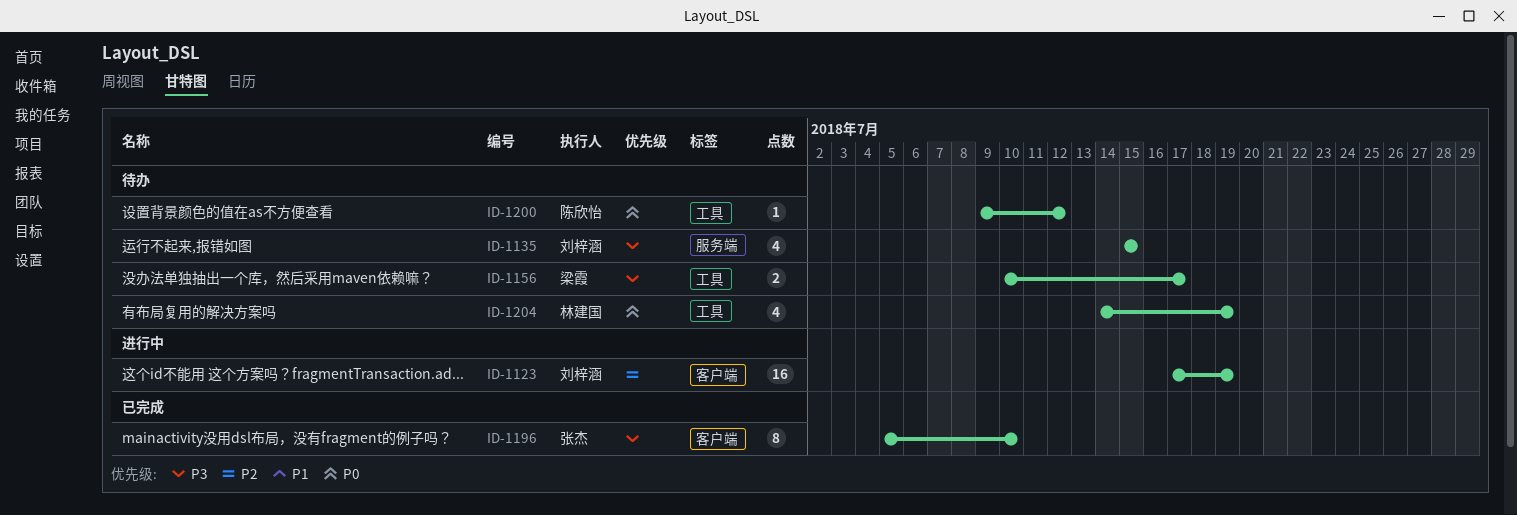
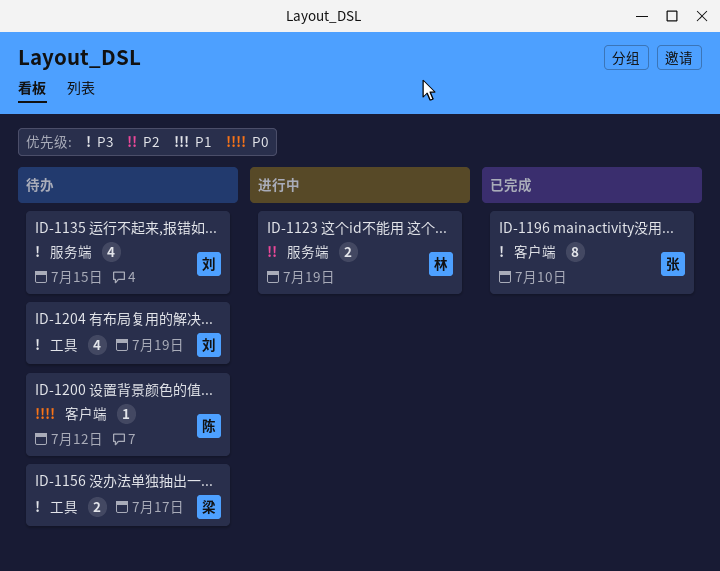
ID-1123, owner: 刘梓涵 -> 林建国
ID-1123, label: 客户端 -> 服务端
ID-1123, estimate: 16 -> 2
ID-1200, label: 工具 -> 客户端
ID-1204, owner: 林建国 -> 刘梓涵
ID-1204, priority: P0 -> P3

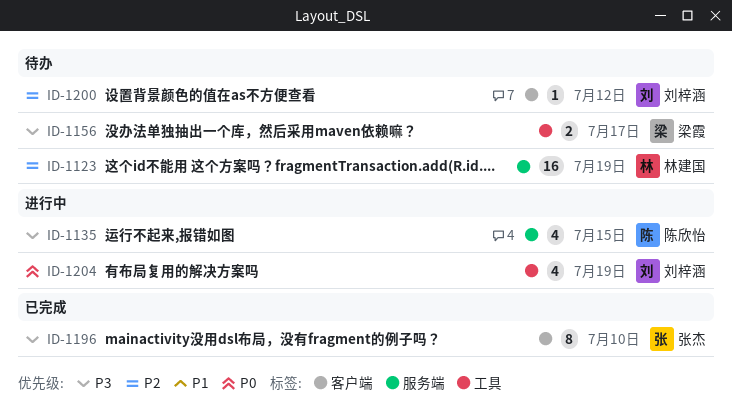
ID-1123, status: 进行中 -> 待办
ID-1123, estimate: 2 -> 16
ID-1135, status: 待办 -> 进行中
ID-1135, owner: 刘梓涵 -> 陈欣怡
ID-1200, owner: 陈欣怡 -> 刘梓涵
ID-1200, priority: P0 -> P2
ID-1204, status: 待办 -> 进行中
ID-1204, priority: P3 -> P0

